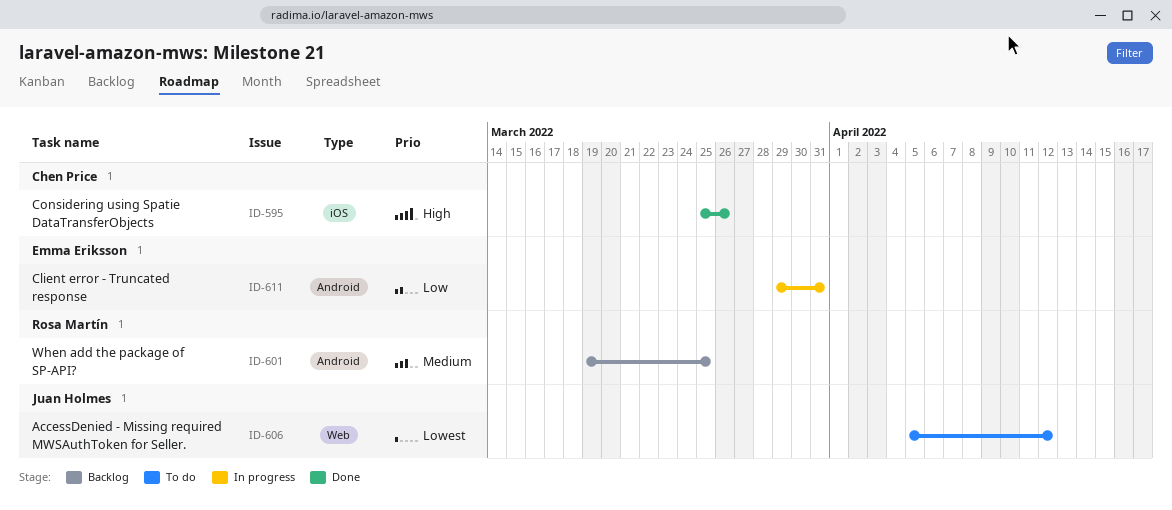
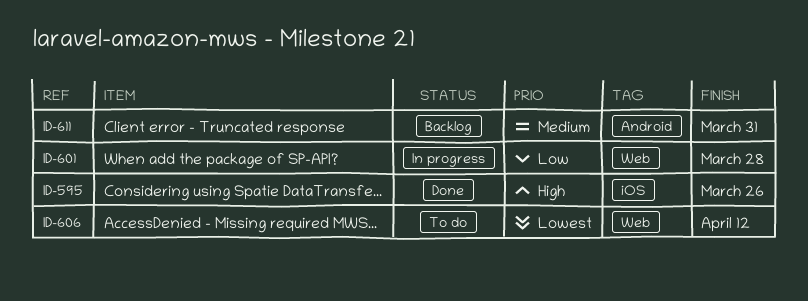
ID-601, status: Backlog -> In progress
ID-601, priority: Medium -> Low
ID-601, label: Android -> Web
ID-601, due: Mar 25 -> Mar 28
ID-611, status: In progress -> Backlog
ID-611, priority: Low -> Medium

